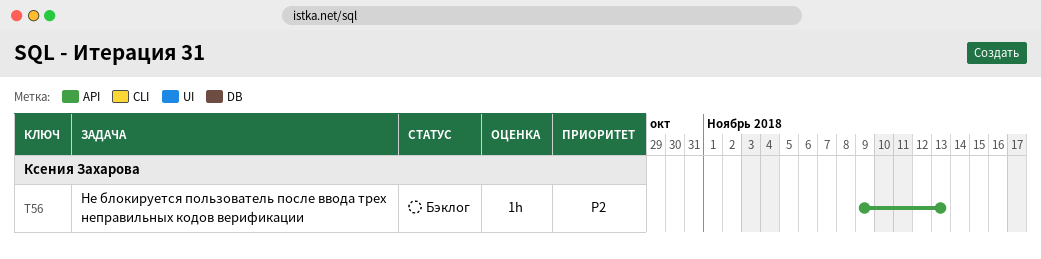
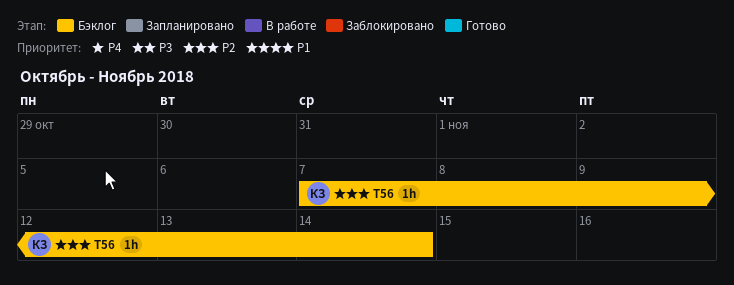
T56, start: Nov 9 -> Nov 7
T56, due: Nov 13 -> Nov 14

